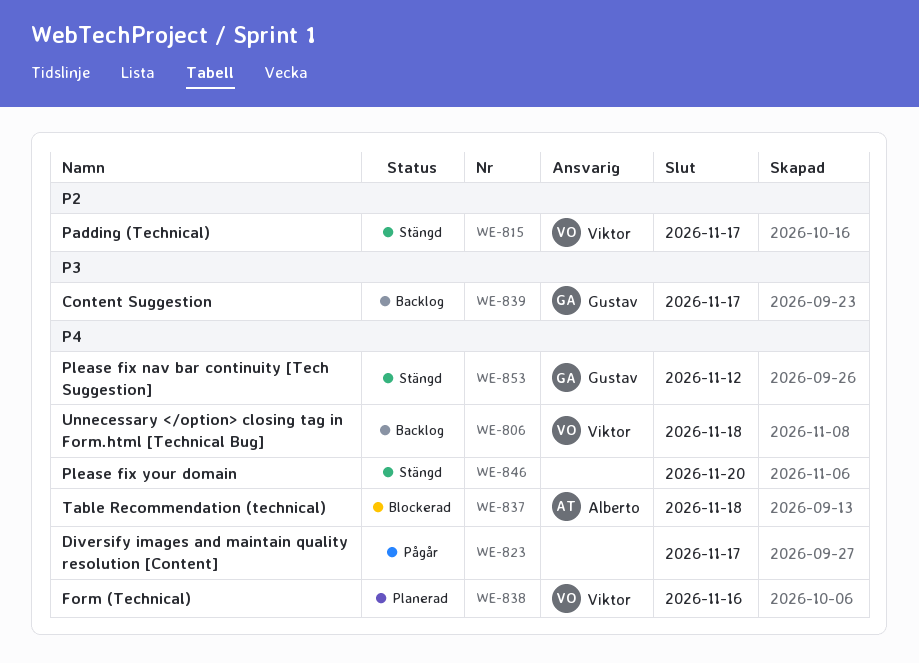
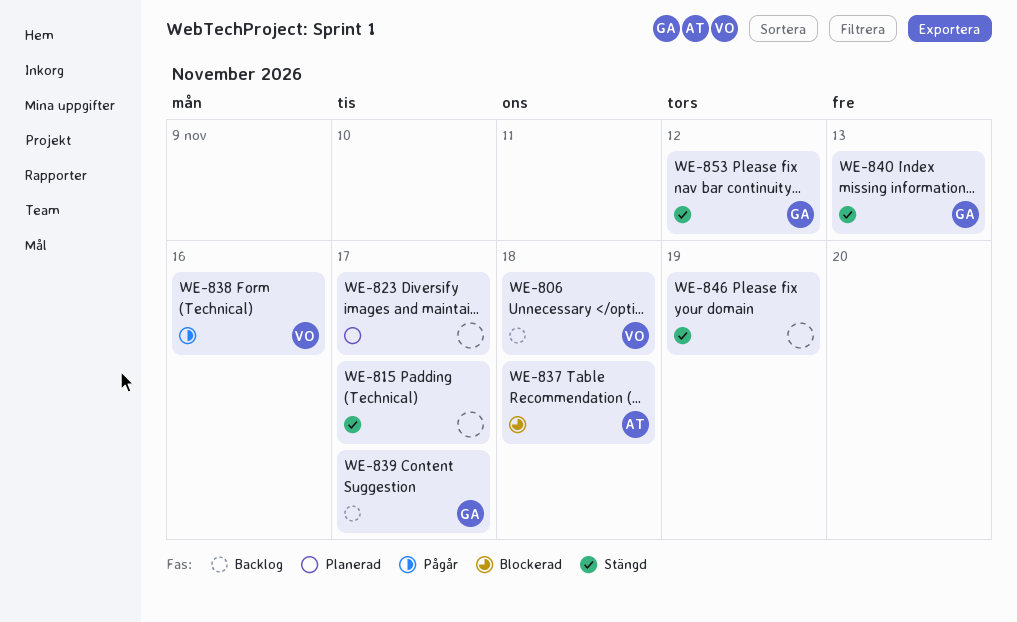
WE-815, owner: Viktor -> none
WE-823, status: Pågår -> Planerad
WE-838, status: Planerad -> Pågår
WE-840: none -> present
WE-846, due: Nov 20 -> Nov 19

